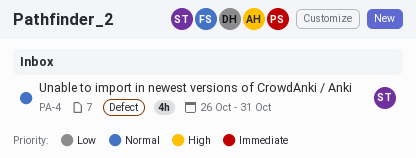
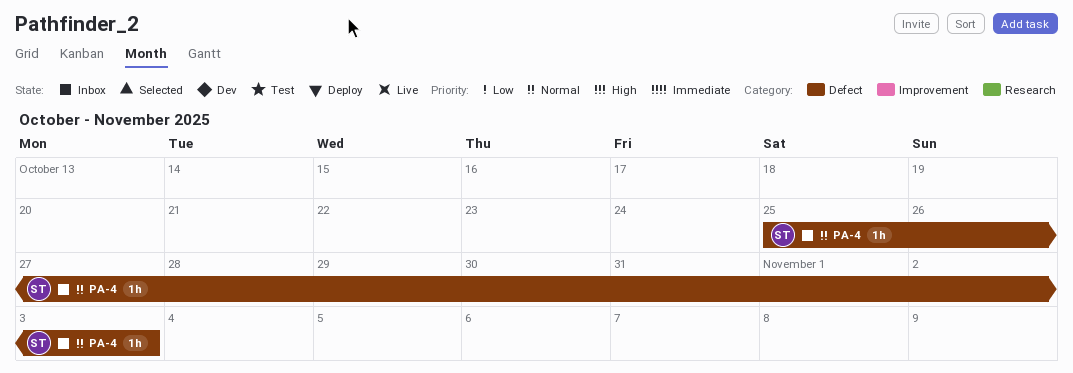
PA-4, estimate: 4h -> 1h
PA-4, start: Oct 26 -> Oct 25
PA-4, due: Oct 31 -> Nov 3

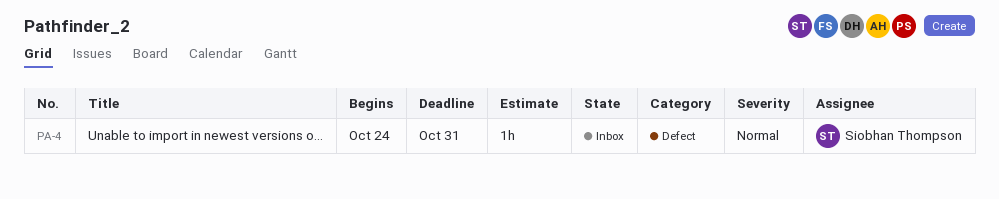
PA-4, start: Oct 25 -> Oct 24
PA-4, due: Nov 3 -> Oct 31

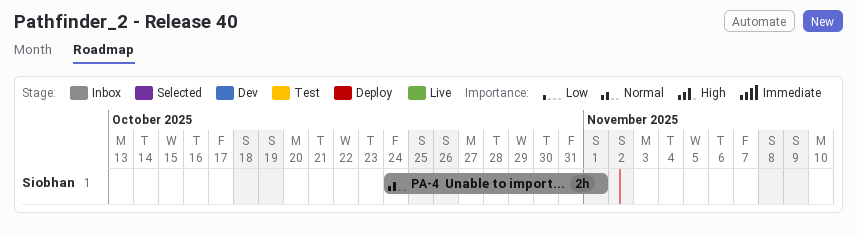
PA-4, estimate: 1h -> 2h
PA-4, due: Oct 31 -> Nov 1

